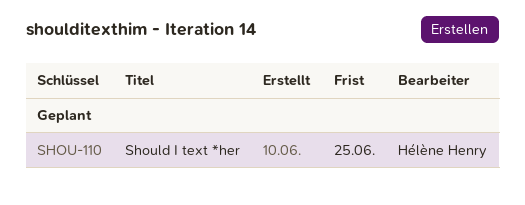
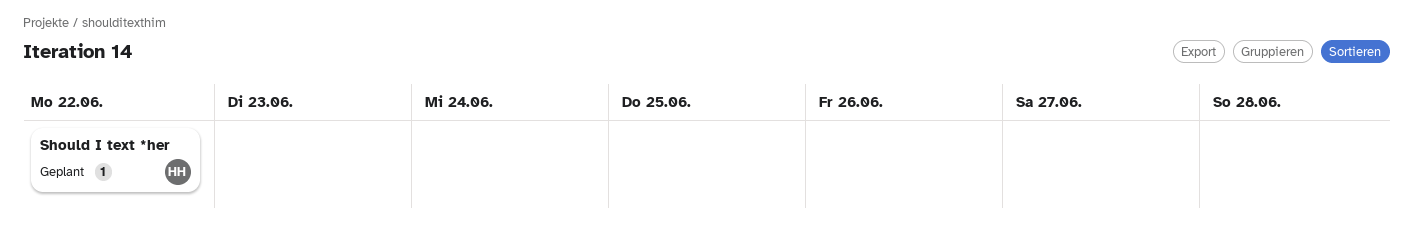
Should I text *her, due: Jun 25 -> Jun 22

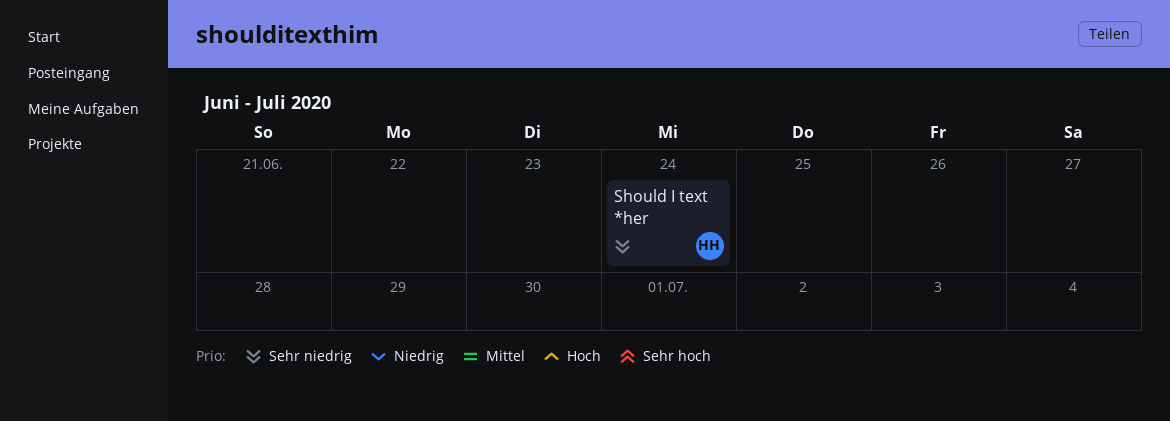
Should I text *her, due: Jun 22 -> Jun 24

